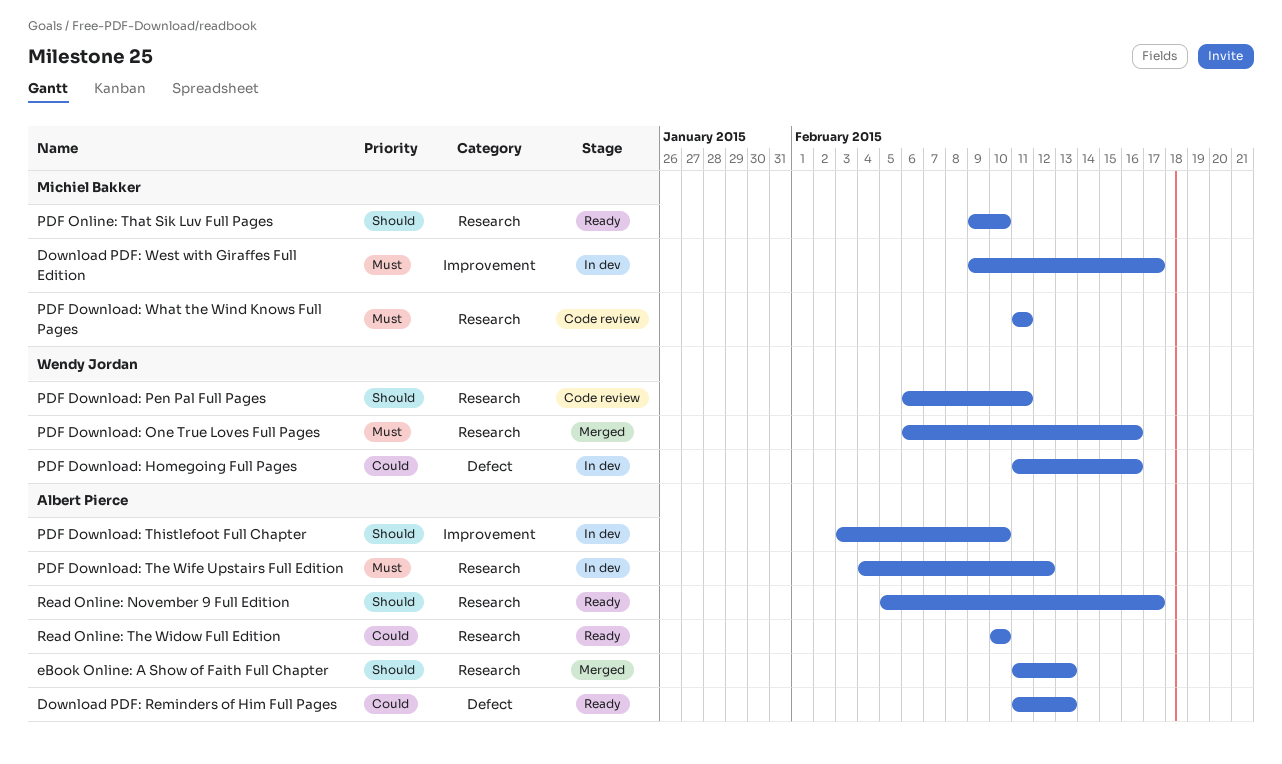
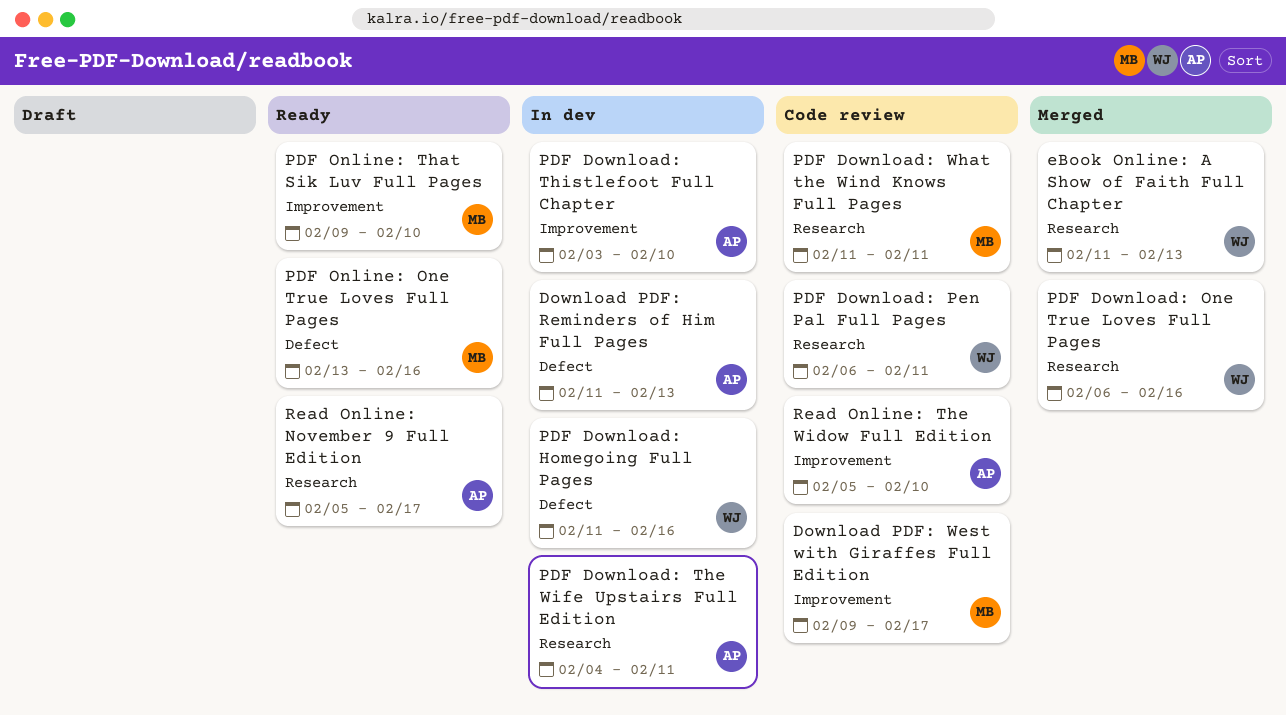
Download PDF: Reminders of Him Full Pages, status: Ready -> In dev
Download PDF: West with Giraffes Full Edition, status: In dev -> Code review
eBook Online: A Show of Faith Full Chapter, owner: Albert Pierce -> Wendy Jordan
PDF Download: The Wife Upstairs Full Edition, due: Feb 12 -> Feb 11
PDF Online: One True Loves Full Pages: none -> present
PDF Online: That Sik Luv Full Pages, label: Research -> Improvement
Read Online: The Widow Full Edition, status: Ready -> Code review
Read Online: The Widow Full Edition, label: Research -> Improvement
Read Online: The Widow Full Edition, start: Feb 10 -> Feb 5

